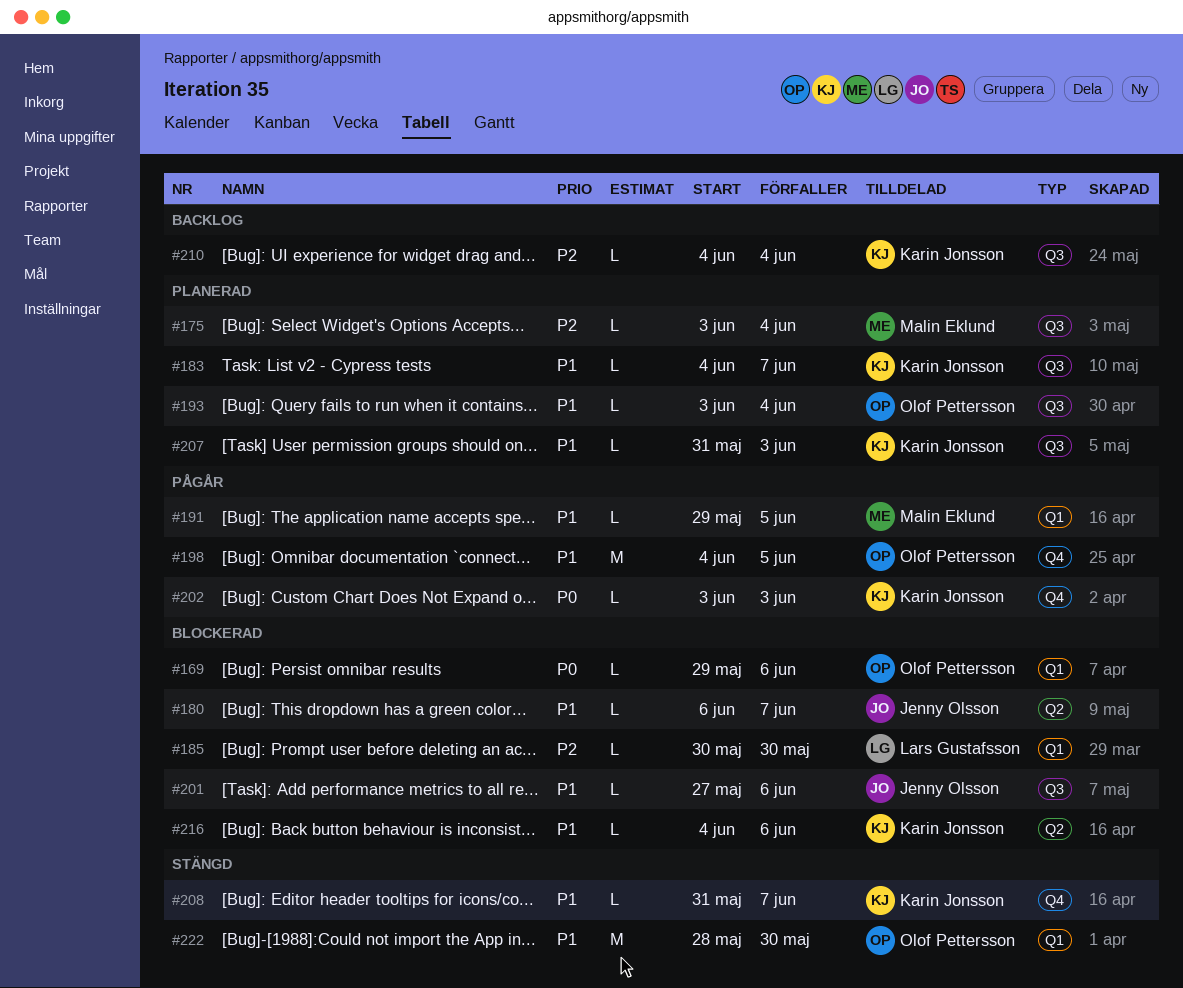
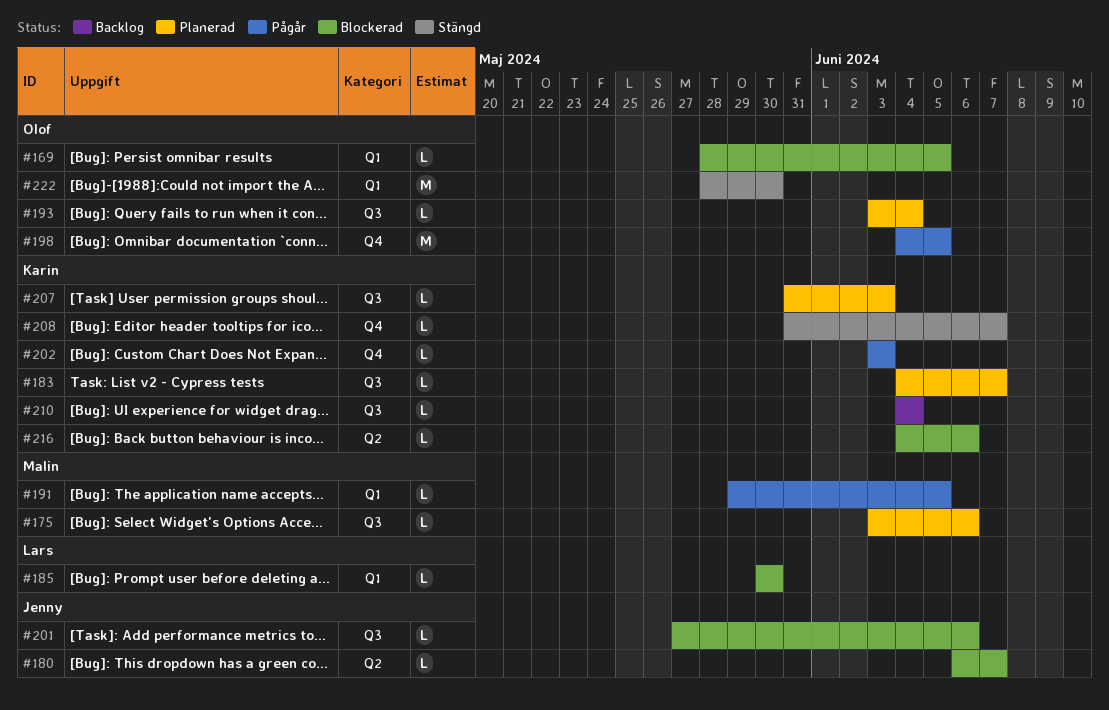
#169, start: May 29 -> May 28
#169, due: Jun 6 -> Jun 5
#175, due: Jun 4 -> Jun 6

